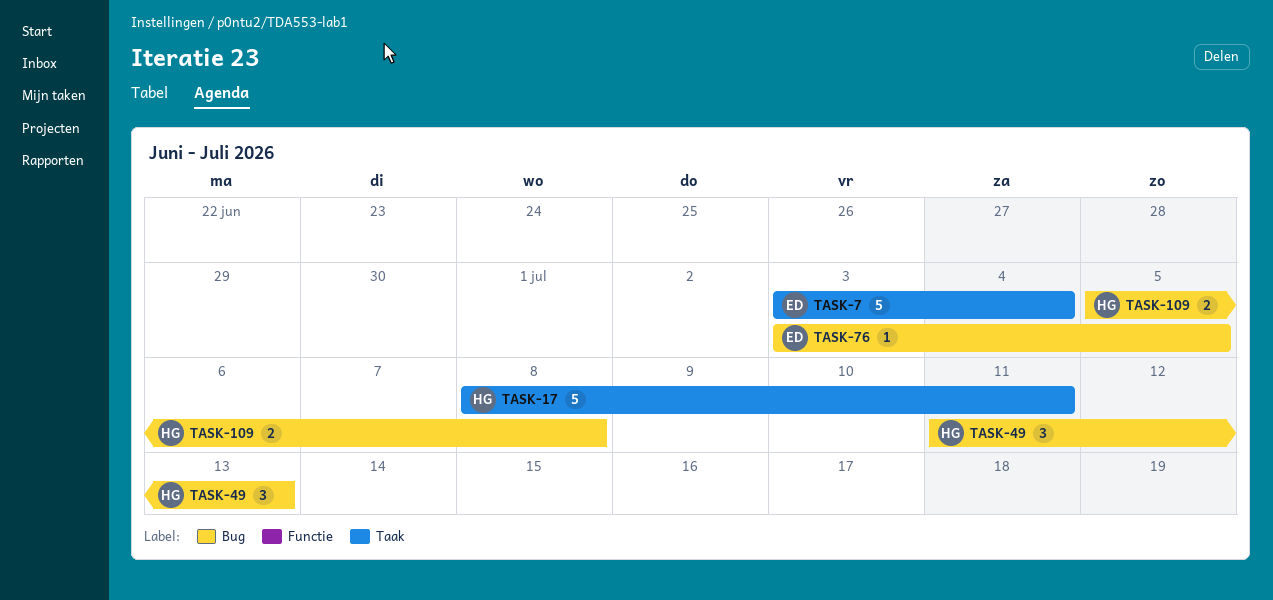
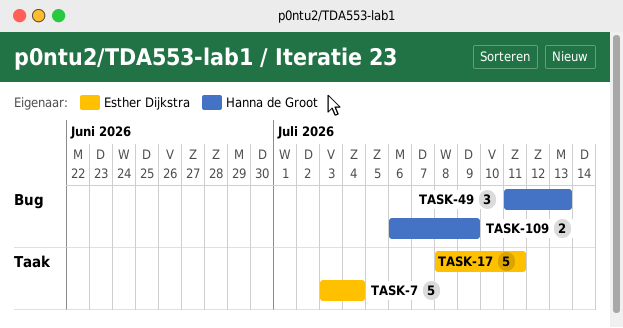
TASK-17, owner: Hanna de Groot -> Esther Dijkstra
TASK-76: present -> none
TASK-109, start: Jul 5 -> Jul 6
TASK-109, due: Jul 8 -> Jul 9

